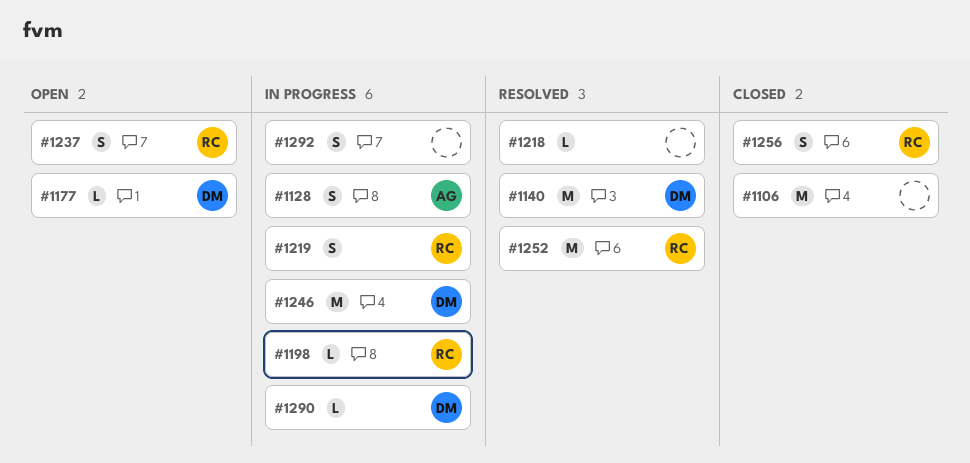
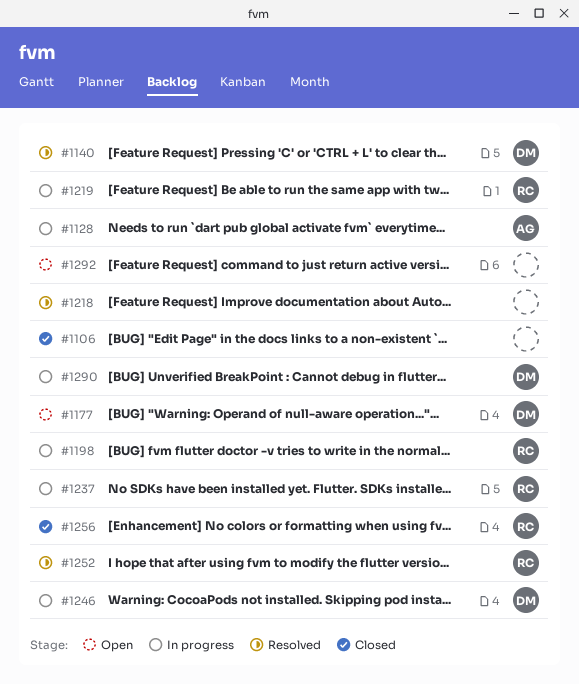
#1237, status: Open -> In progress
#1292, status: In progress -> Open

